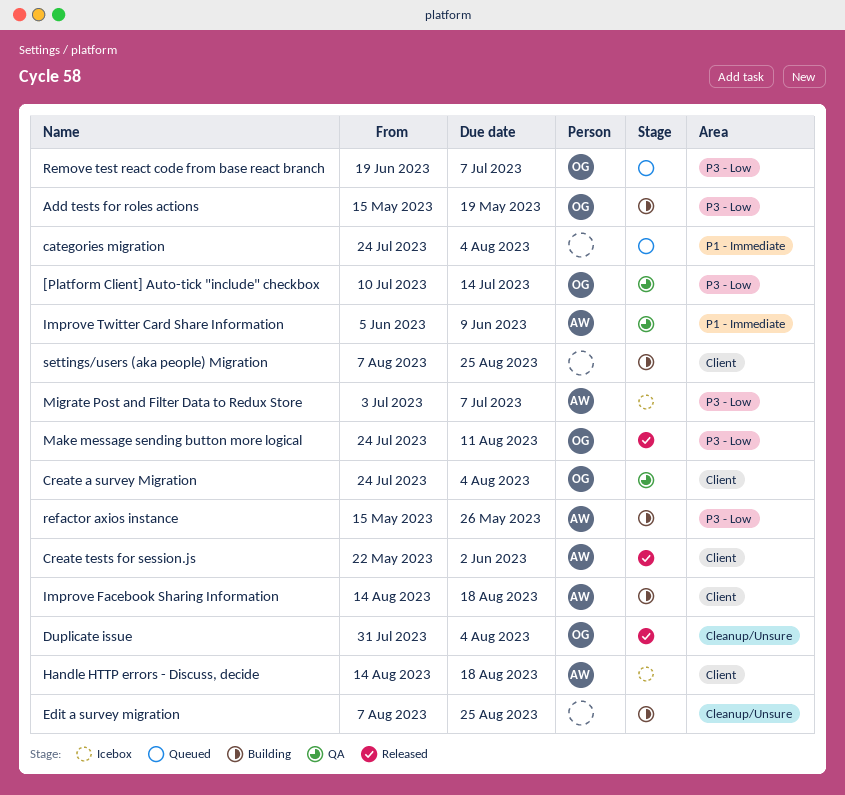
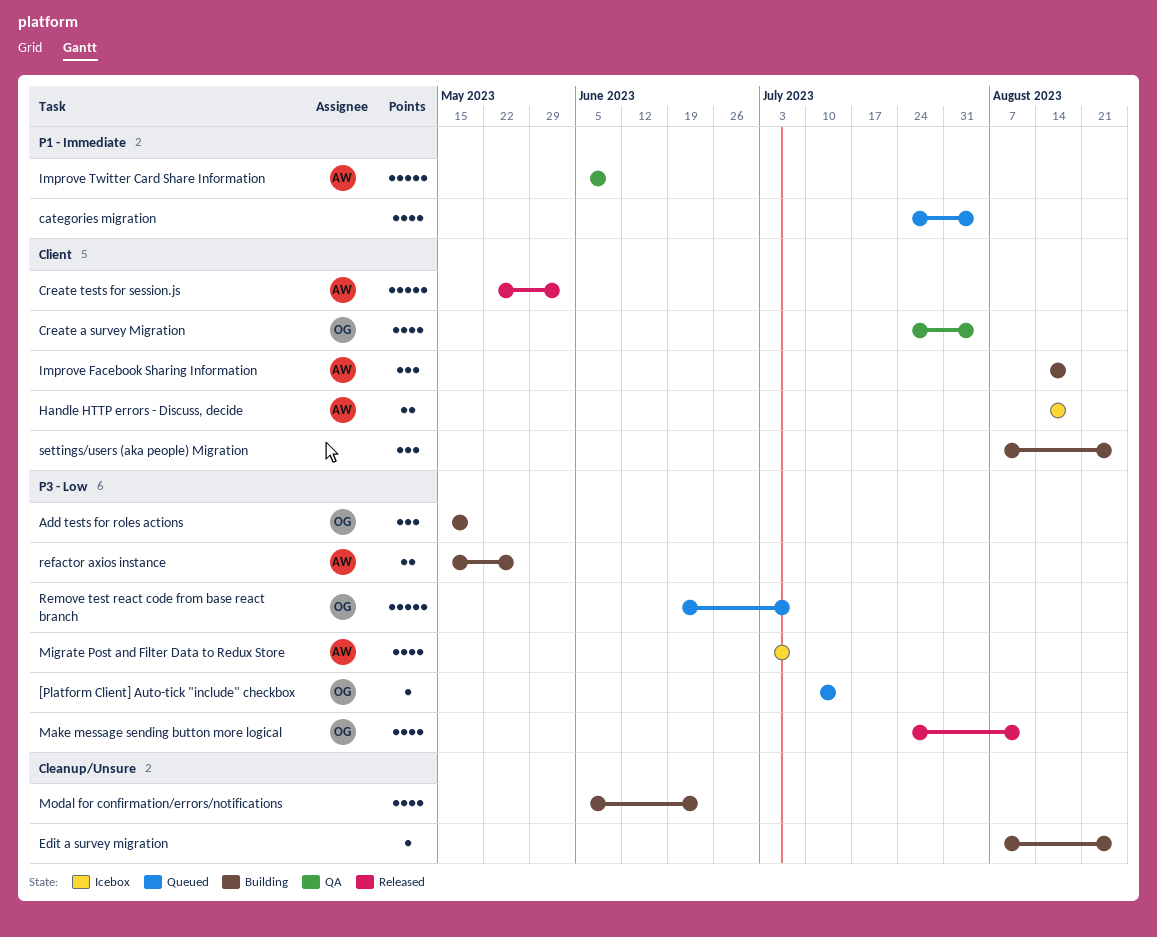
[Platform Client] Auto-tick "include" checkbox, status: QA -> Queued
Duplicate issue: present -> none
Modal for confirmation/errors/notifications: none -> present

